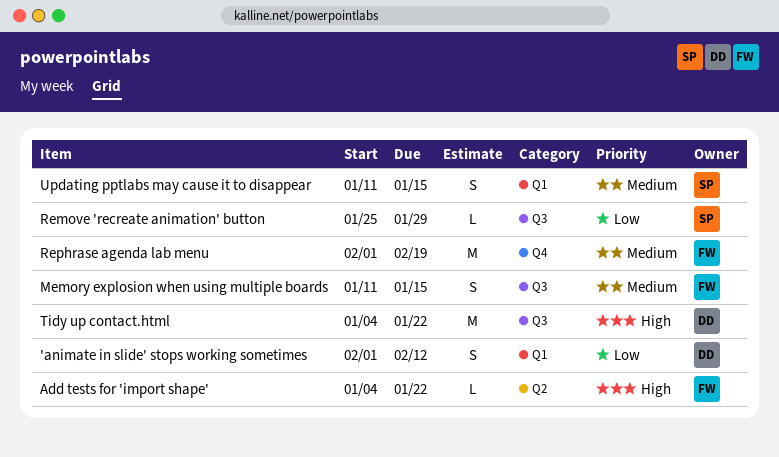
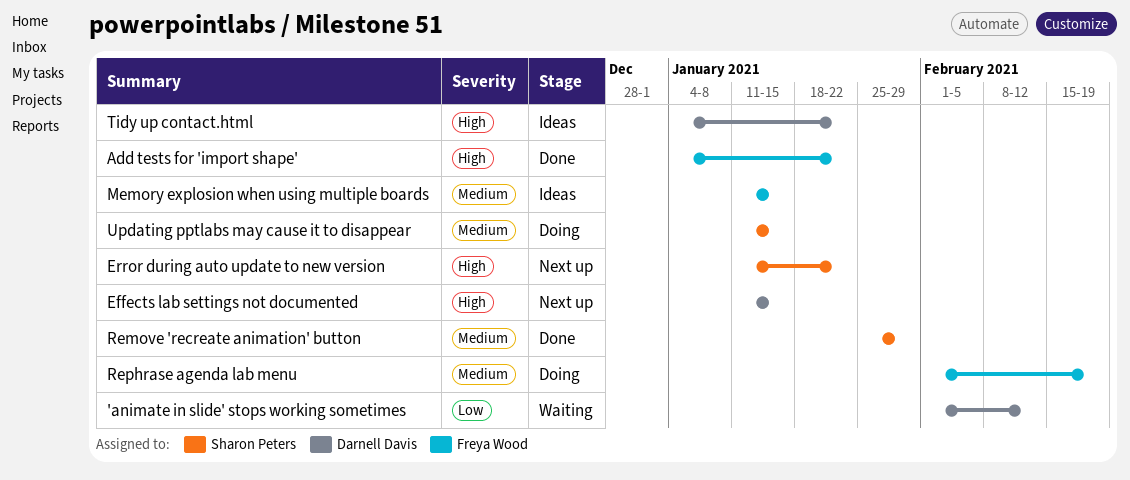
Effects lab settings not documented: none -> present
Error during auto update to new version: none -> present
Remove 'recreate animation' button, priority: Low -> Medium

